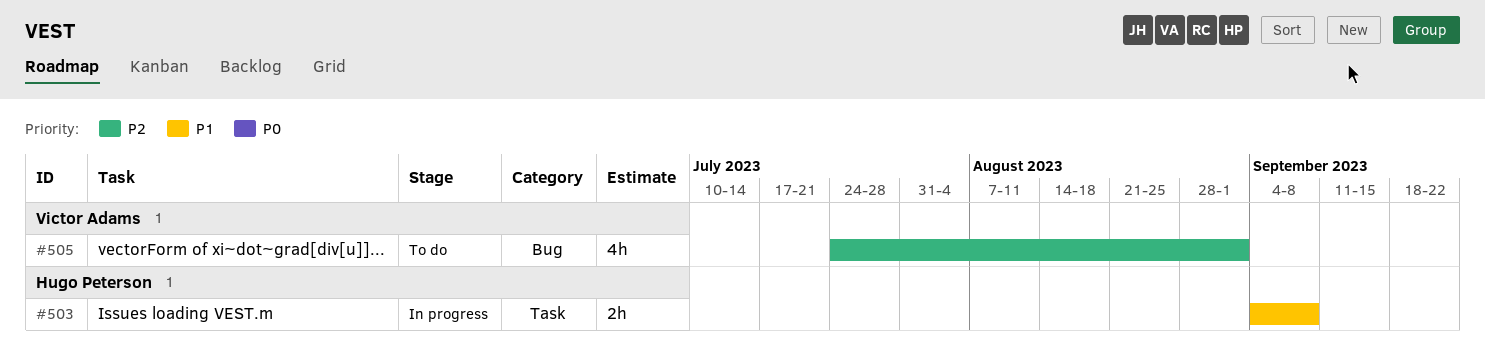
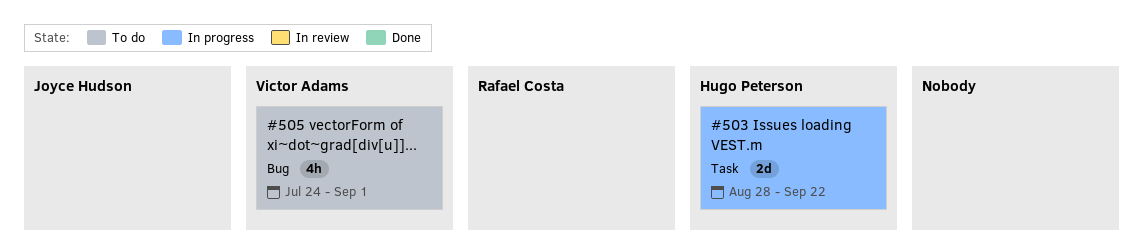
#503, estimate: 2h -> 2d
#503, start: Sep 4 -> Aug 28
#503, due: Sep 8 -> Sep 22

